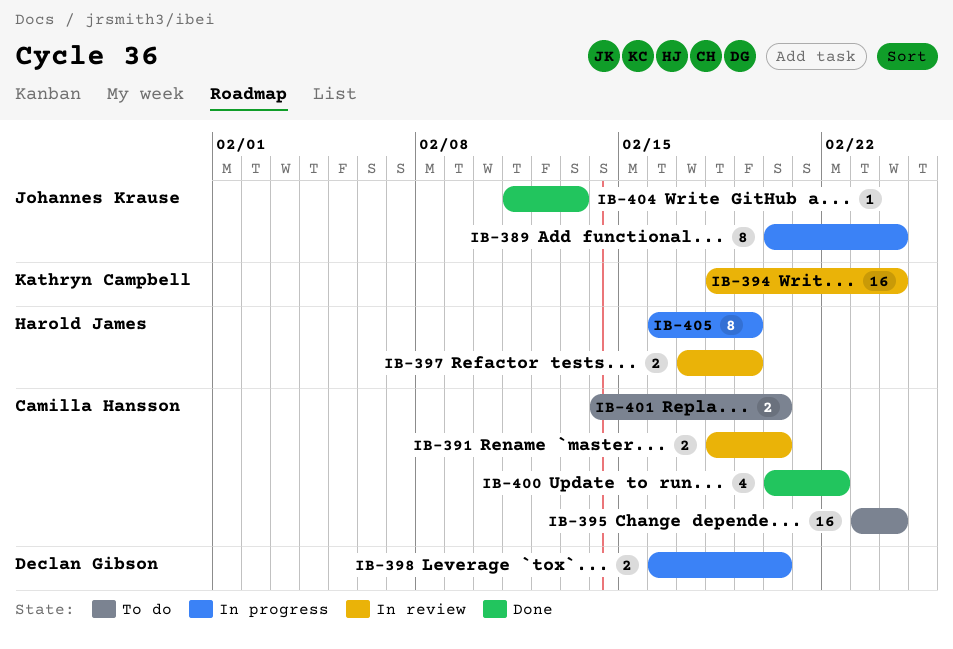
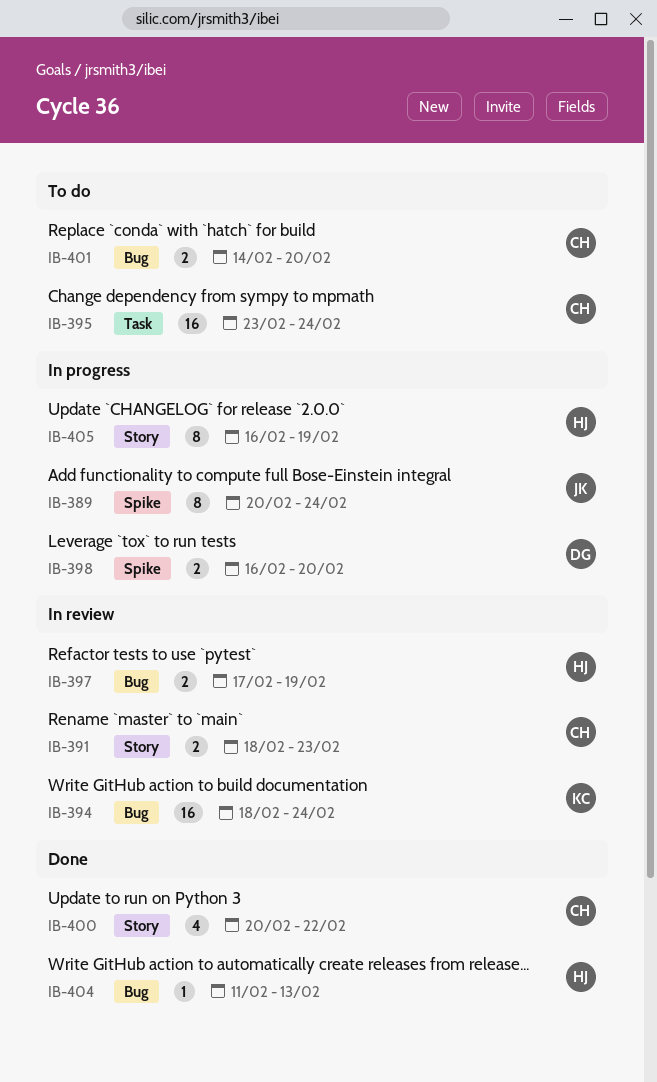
IB-391, due: Feb 20 -> Feb 23
IB-404, owner: Johannes Krause -> Harold James

